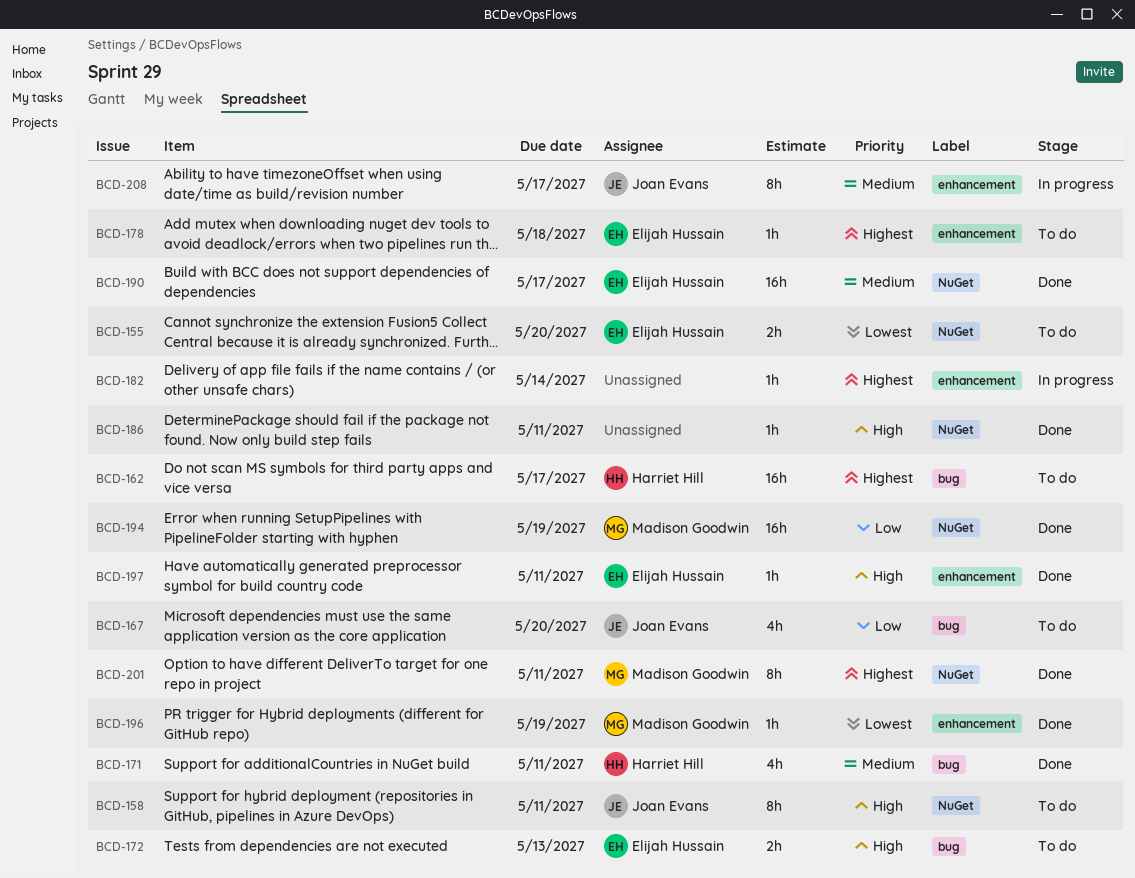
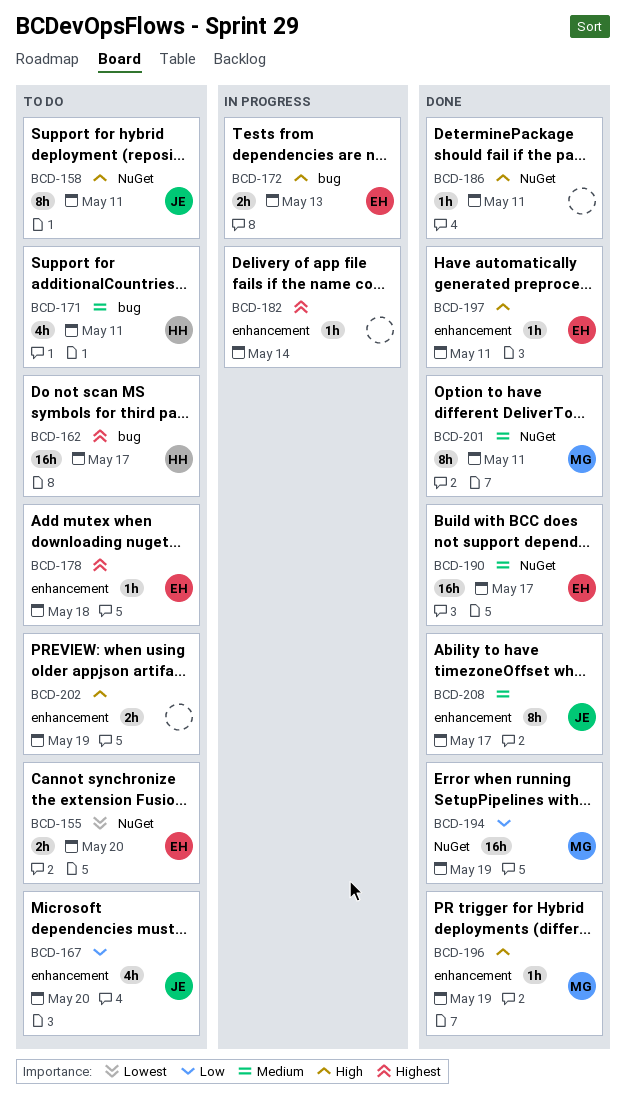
BCD-167, label: bug -> enhancement
BCD-171, status: Done -> To do
BCD-172, status: To do -> In progress
BCD-196, priority: Lowest -> High
BCD-201, priority: Highest -> Medium
BCD-202: none -> present
BCD-208, status: In progress -> Done

